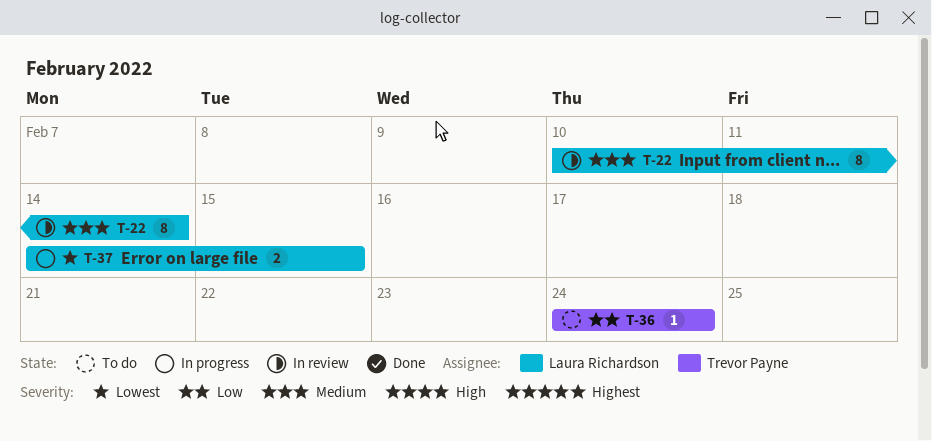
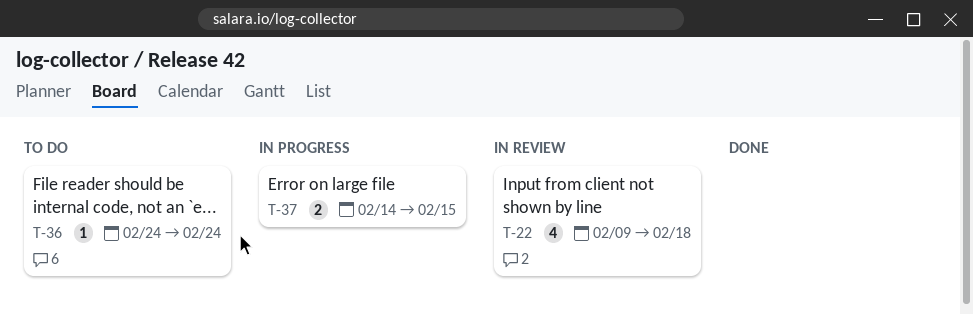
T-22, estimate: 8 -> 4
T-22, start: Feb 10 -> Feb 9
T-22, due: Feb 14 -> Feb 18

